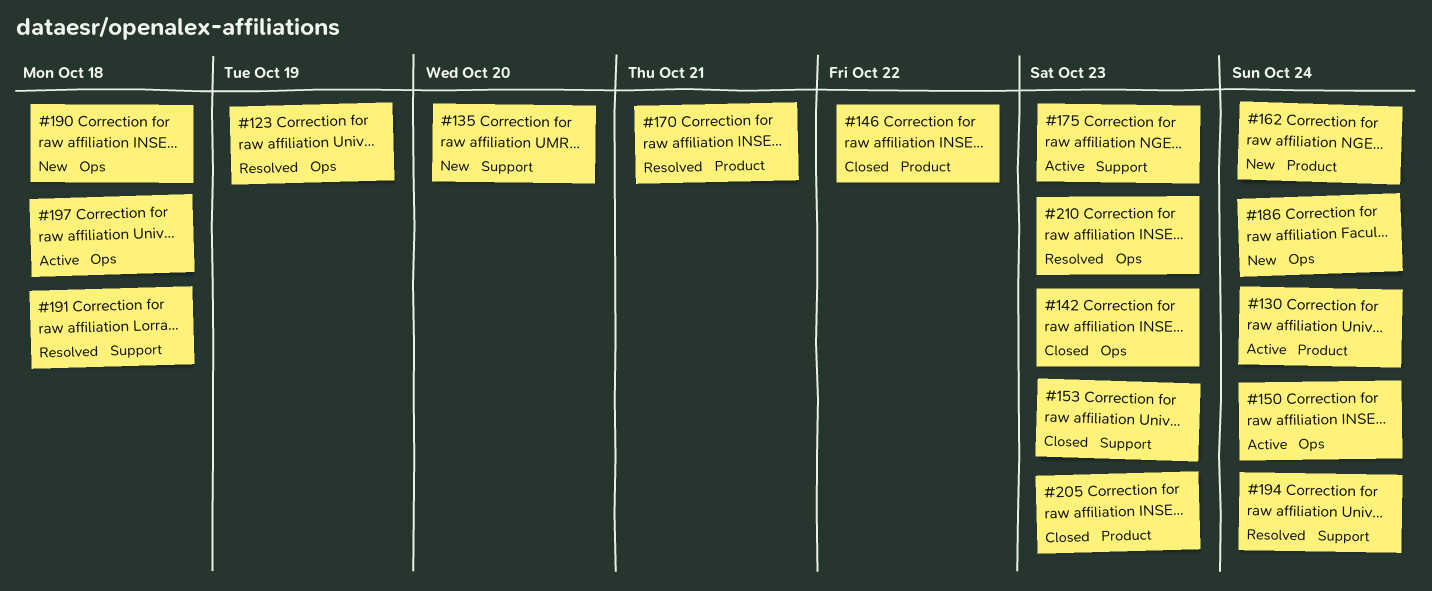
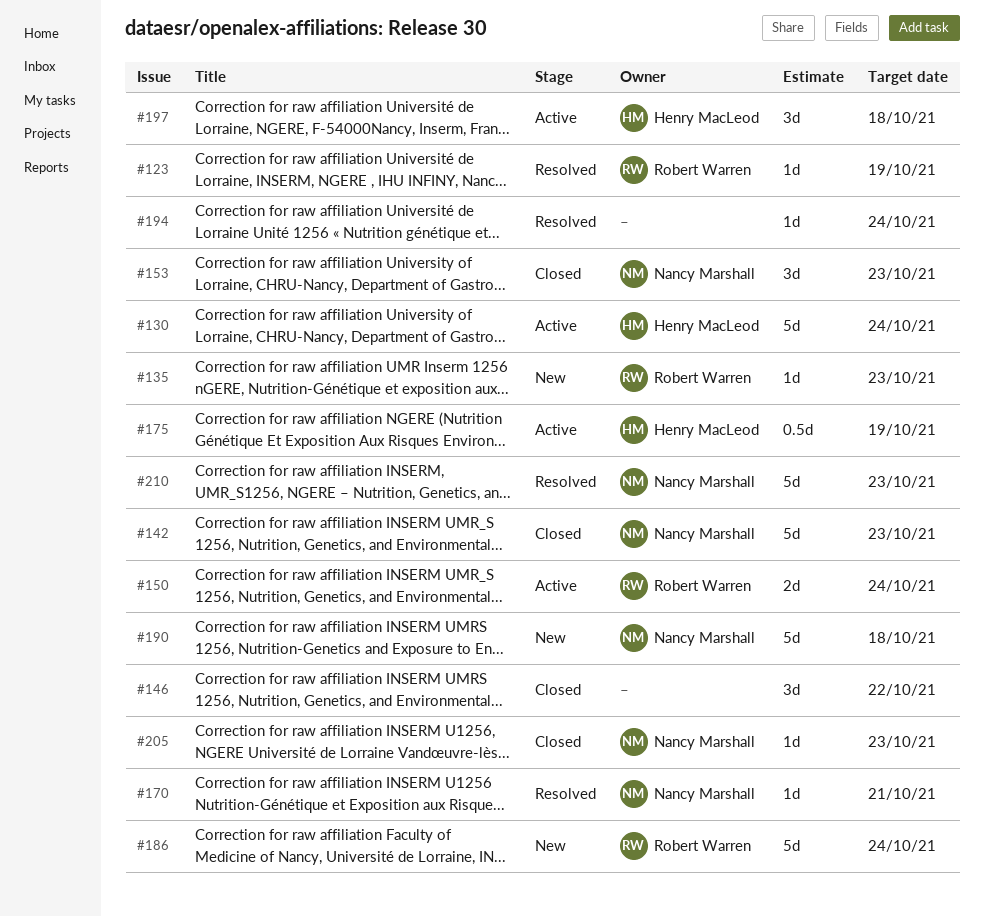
#135, due: Oct 20 -> Oct 23
#162: present -> none
#175, due: Oct 23 -> Oct 19
#191: present -> none

